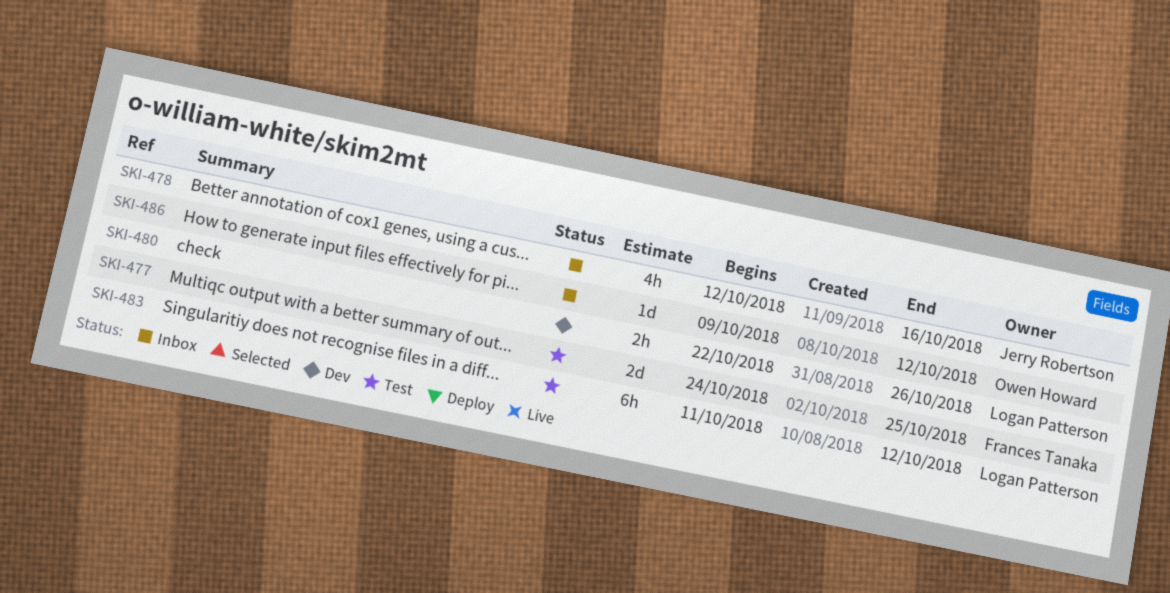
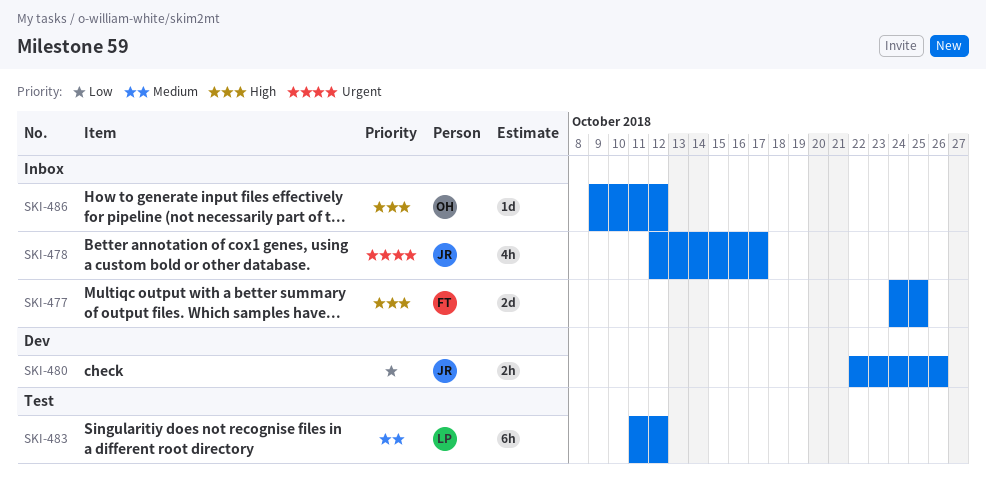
SKI-477, status: Test -> Inbox
SKI-478, due: Oct 16 -> Oct 17
SKI-480, owner: Logan Patterson -> Jerry Robertson

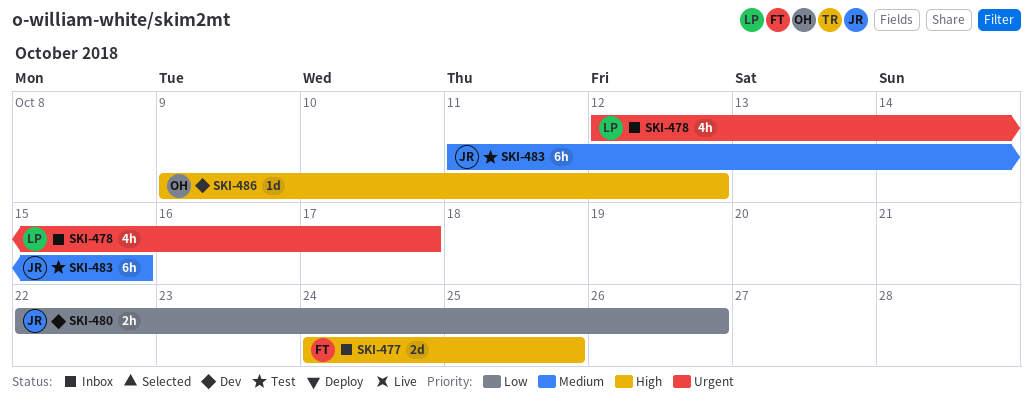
SKI-478, owner: JR -> LP
SKI-483, owner: LP -> JR
SKI-483, due: Oct 12 -> Oct 15
SKI-486, status: Inbox -> Dev

